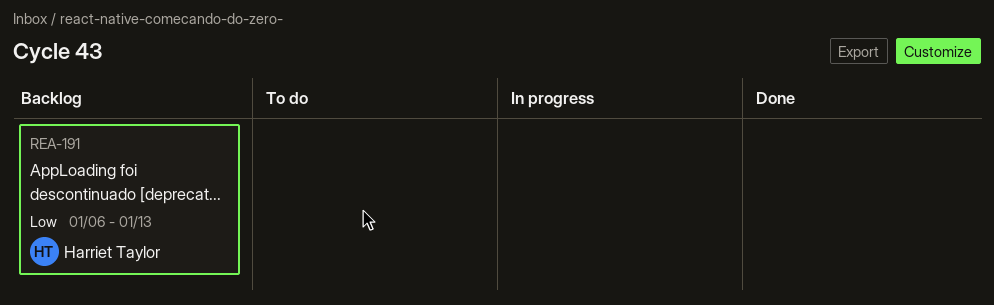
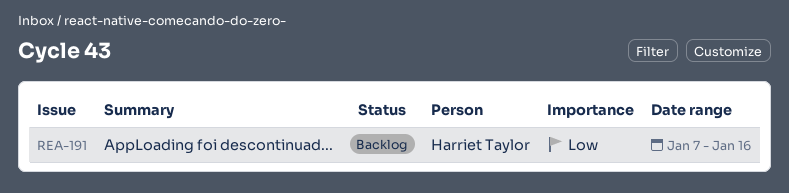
REA-191, start: Jan 6 -> Jan 7
REA-191, due: Jan 13 -> Jan 16

